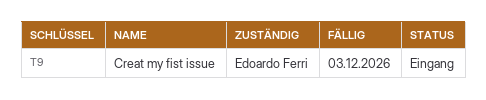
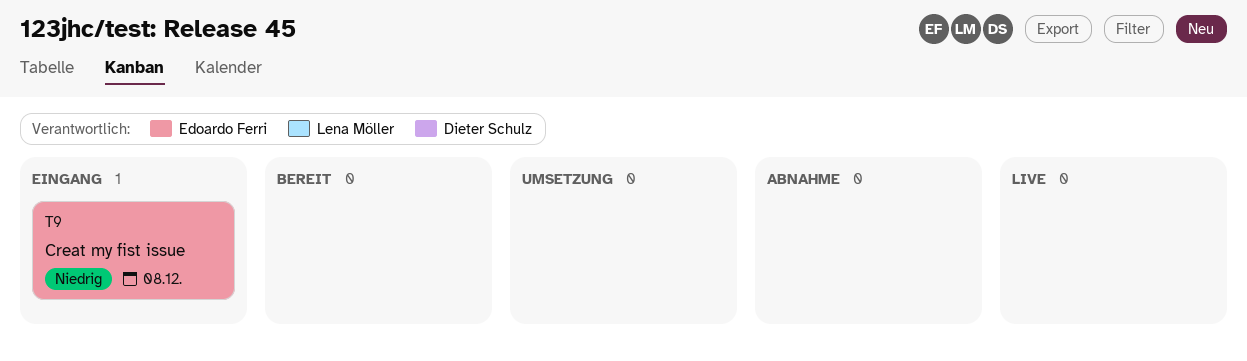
T9, due: Dec 3 -> Dec 8

